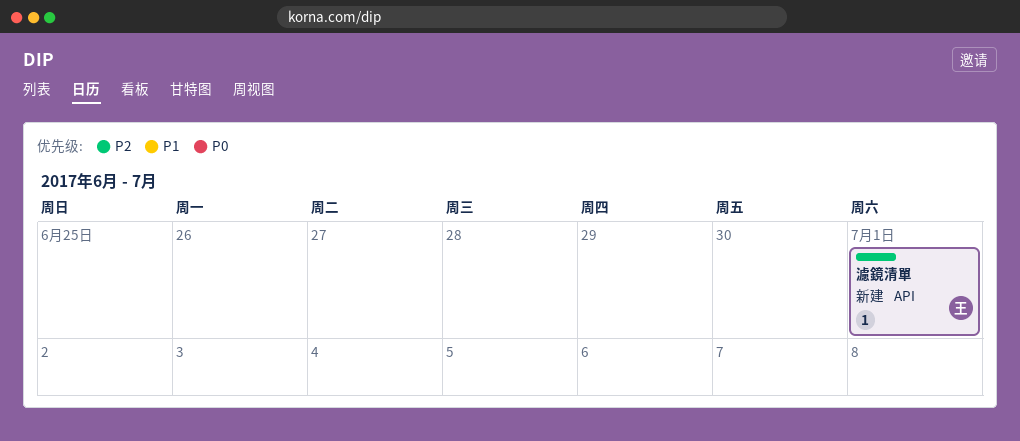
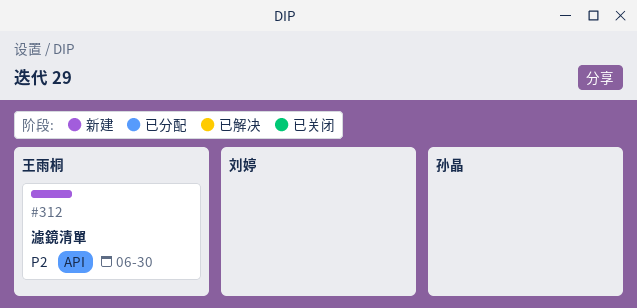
濾鏡清單, due: Jul 1 -> Jun 30

